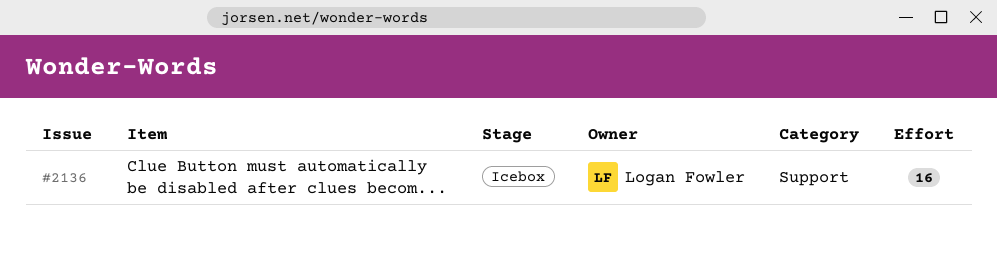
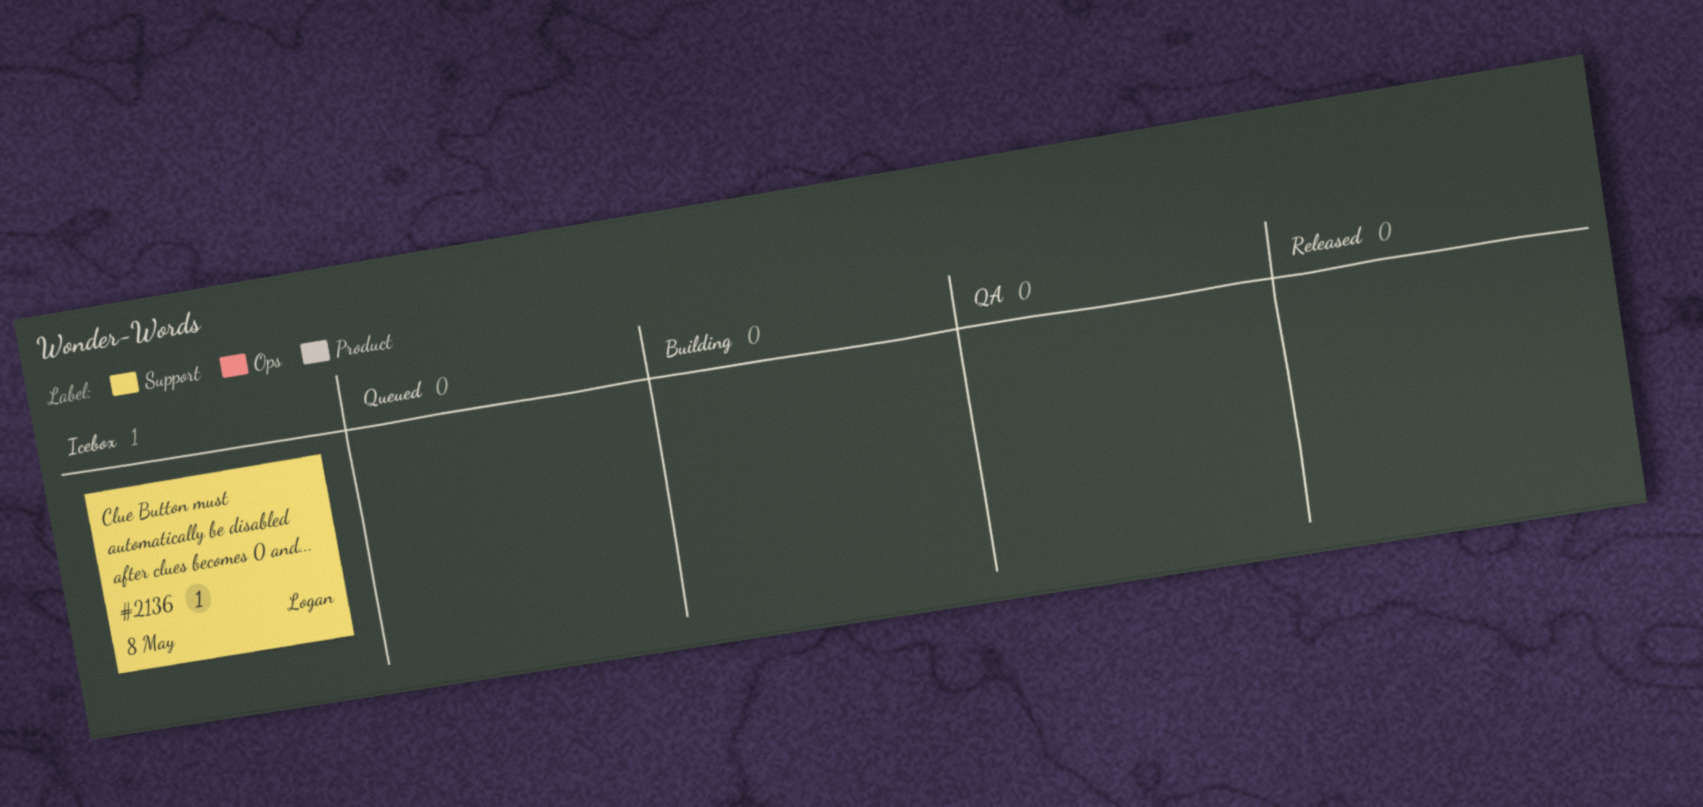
#2136, estimate: 16 -> 1

